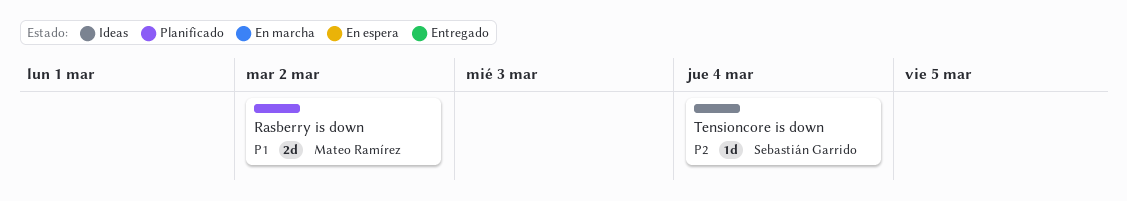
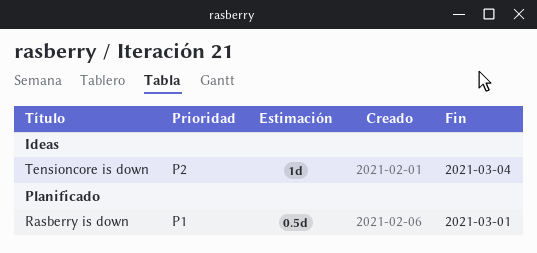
Rasberry is down, estimate: 2d -> 0.5d
Rasberry is down, due: Mar 2 -> Mar 1

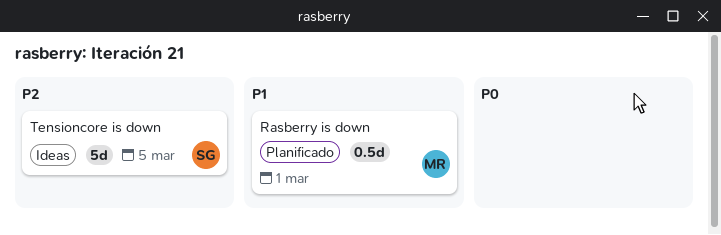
Tensioncore is down, estimate: 1d -> 5d
Tensioncore is down, due: Mar 4 -> Mar 5

